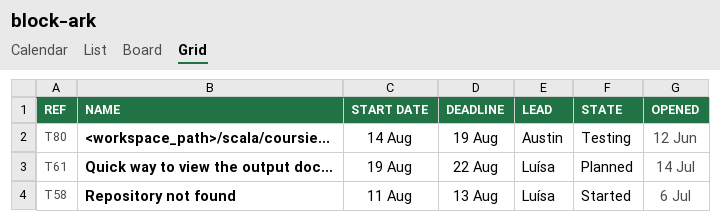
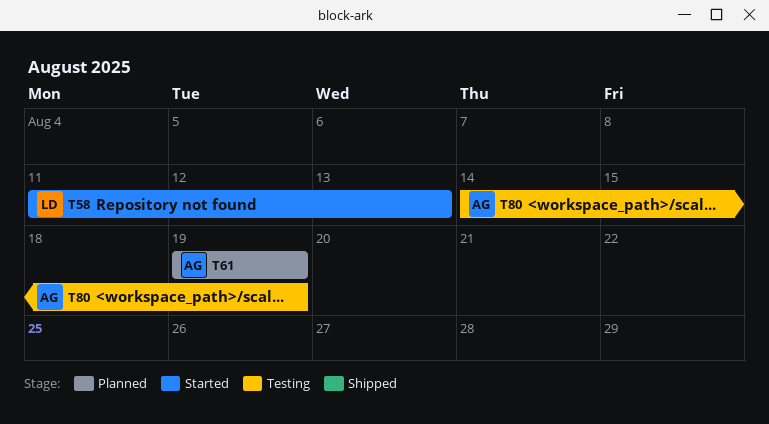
T61, owner: Luísa -> Austin
T61, due: Aug 22 -> Aug 19

